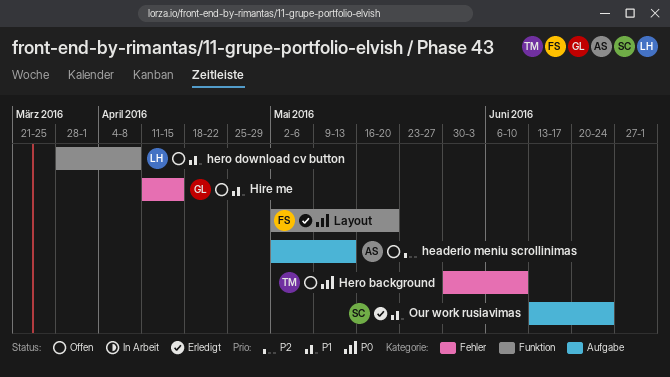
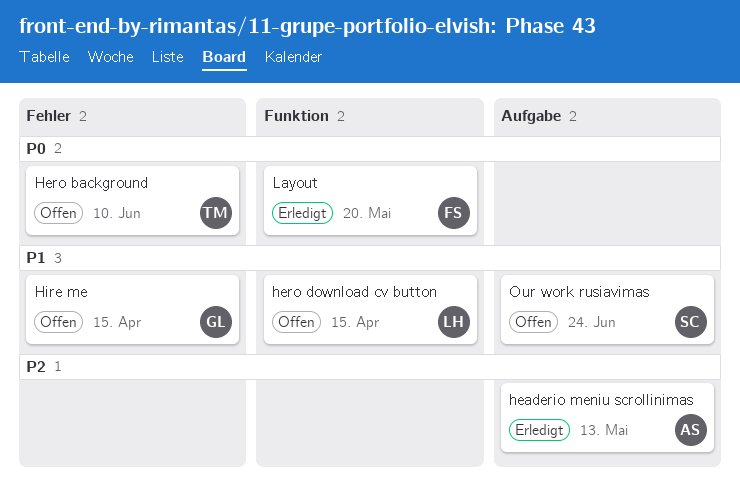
headerio meniu scrollinimas, status: Offen -> Erledigt
hero download cv button, due: Apr 8 -> Apr 15
Our work rusiavimas, status: Erledigt -> Offen

